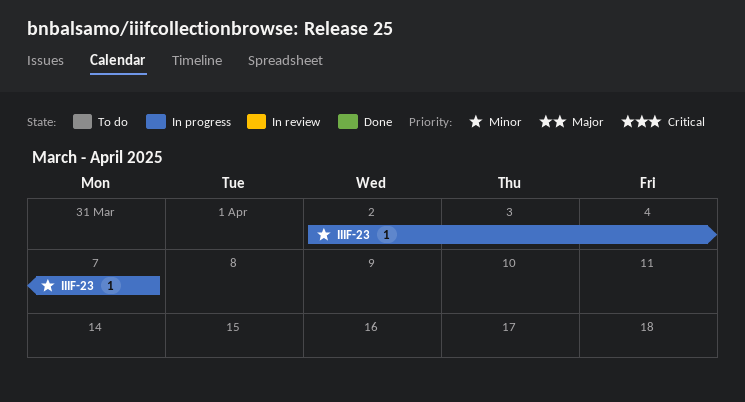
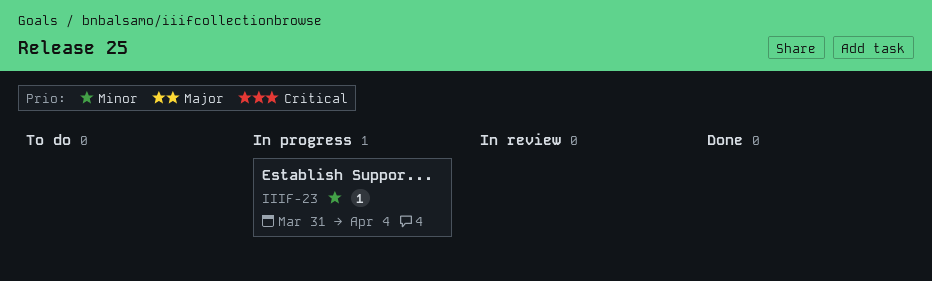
IIIF-23, start: Apr 2 -> Mar 31
IIIF-23, due: Apr 7 -> Apr 4

